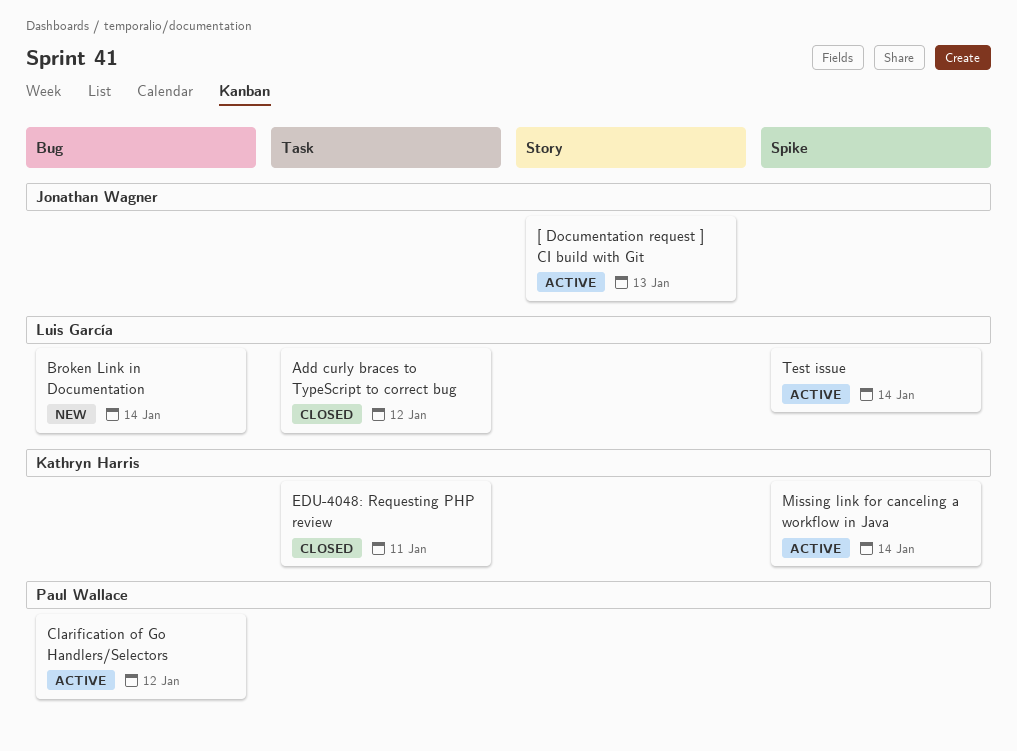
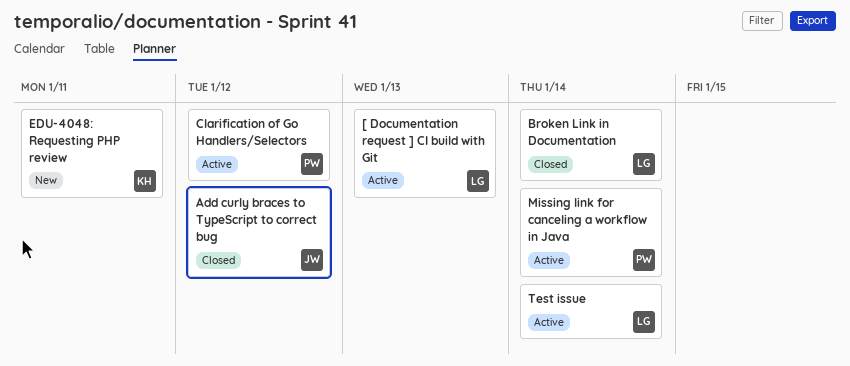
[ Documentation request ] CI build with Git, owner: Jonathan Wagner -> Luis García
Add curly braces to TypeScript to correct bug, owner: Luis García -> Jonathan Wagner
Broken Link in Documentation, status: New -> Closed
EDU-4048: Requesting PHP review, status: Closed -> New
Missing link for canceling a workflow in Java, owner: Kathryn Harris -> Paul Wallace

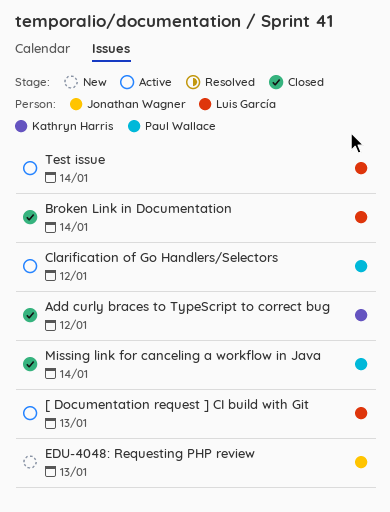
Add curly braces to TypeScript to correct bug, owner: Jonathan Wagner -> Kathryn Harris
EDU-4048: Requesting PHP review, owner: Kathryn Harris -> Jonathan Wagner
EDU-4048: Requesting PHP review, due: Jan 11 -> Jan 13
Missing link for canceling a workflow in Java, status: Active -> Closed

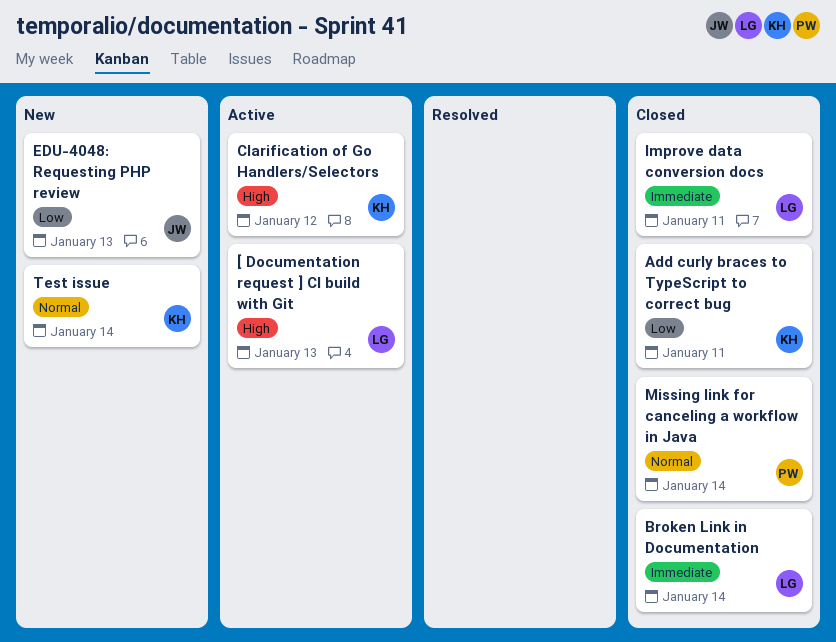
Add curly braces to TypeScript to correct bug, due: Jan 12 -> Jan 11
Clarification of Go Handlers/Selectors, owner: Paul Wallace -> Kathryn Harris
Improve data conversion docs: none -> present
Test issue, status: Active -> New
Test issue, owner: Luis García -> Kathryn Harris

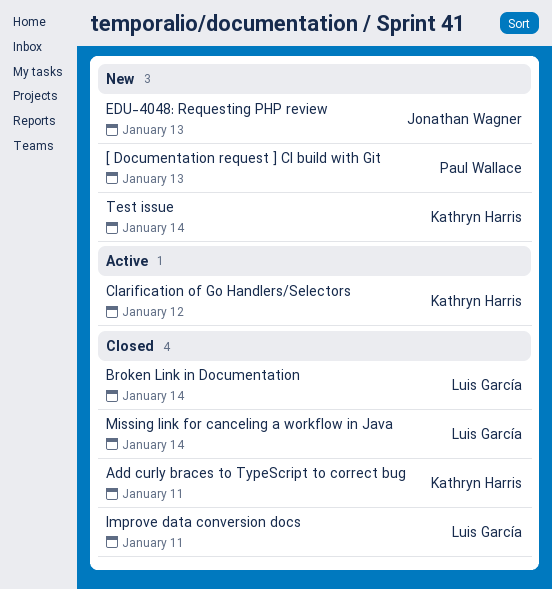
[ Documentation request ] CI build with Git, status: Active -> New
[ Documentation request ] CI build with Git, owner: Luis García -> Paul Wallace
Missing link for canceling a workflow in Java, owner: Paul Wallace -> Luis García

